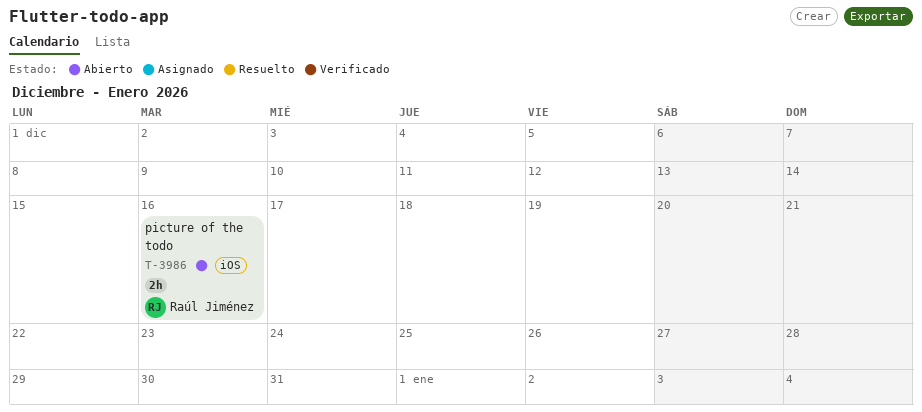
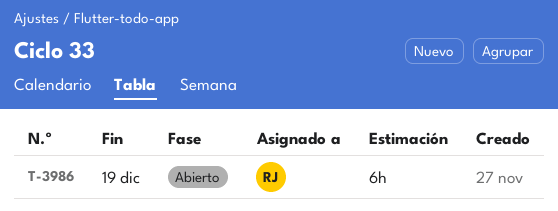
T-3986, estimate: 2h -> 6h
T-3986, due: Dec 16 -> Dec 19

